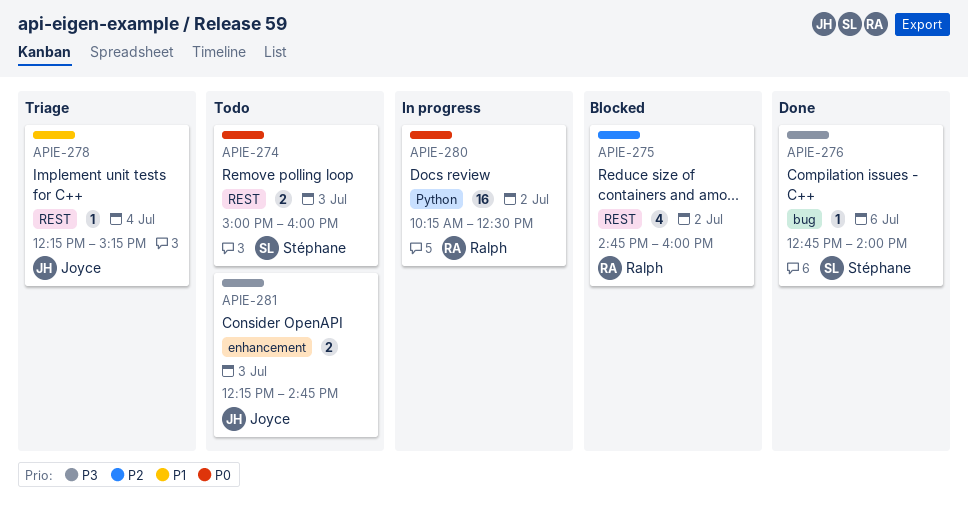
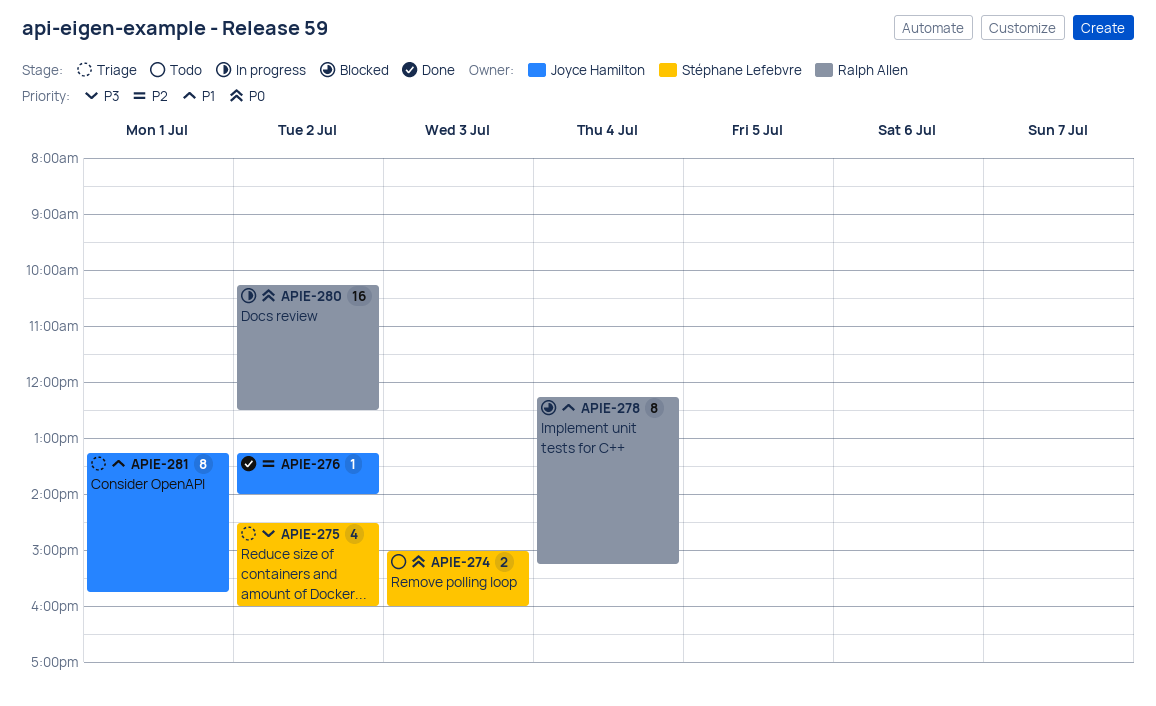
APIE-275, status: Blocked -> Triage
APIE-275, owner: Ralph Allen -> Stéphane Lefebvre
APIE-275, priority: P2 -> P3
APIE-275, begins: 14:45 -> 14:30
APIE-276, owner: Stéphane Lefebvre -> Joyce Hamilton
APIE-276, priority: P3 -> P2
APIE-276, day: Jul 6 -> Jul 2
APIE-276, begins: 12:45 -> 13:15
APIE-278, status: Triage -> Blocked
APIE-278, owner: Joyce Hamilton -> Ralph Allen
APIE-278, estimate: 1 -> 8
APIE-281, status: Todo -> Triage
APIE-281, priority: P3 -> P1
APIE-281, estimate: 2 -> 8
APIE-281, day: Jul 3 -> Jul 1
APIE-281, begins: 12:15 -> 13:15
APIE-281, ends: 14:45 -> 15:45

